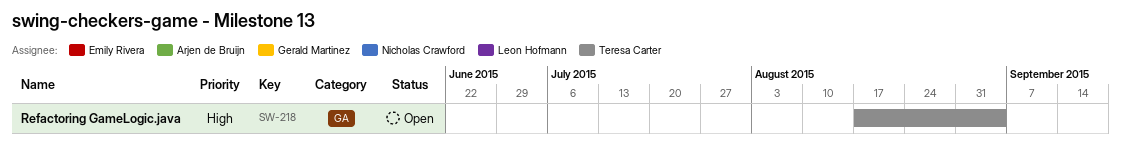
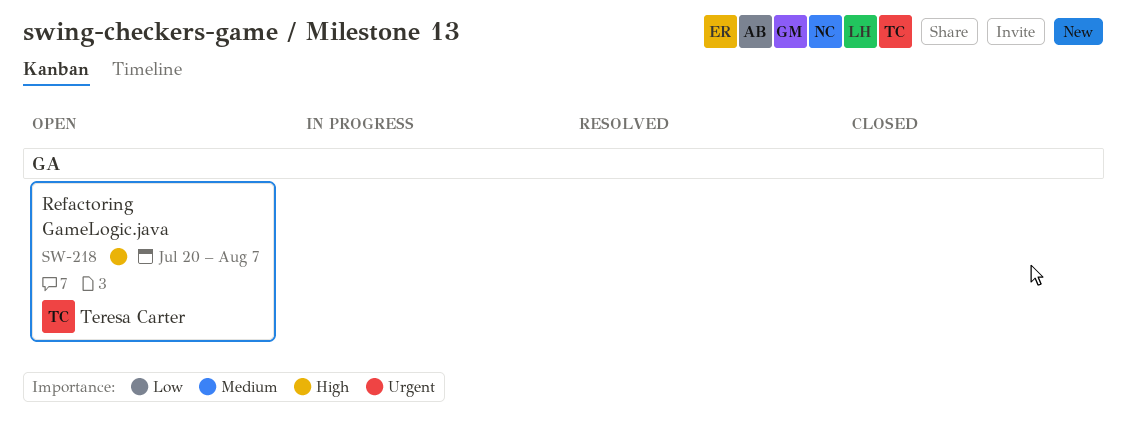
SW-218, start: Aug 17 -> Jul 20
SW-218, due: Sep 4 -> Aug 7

